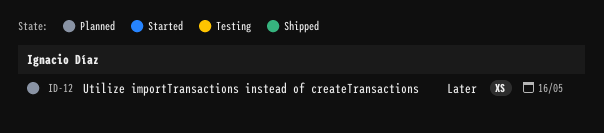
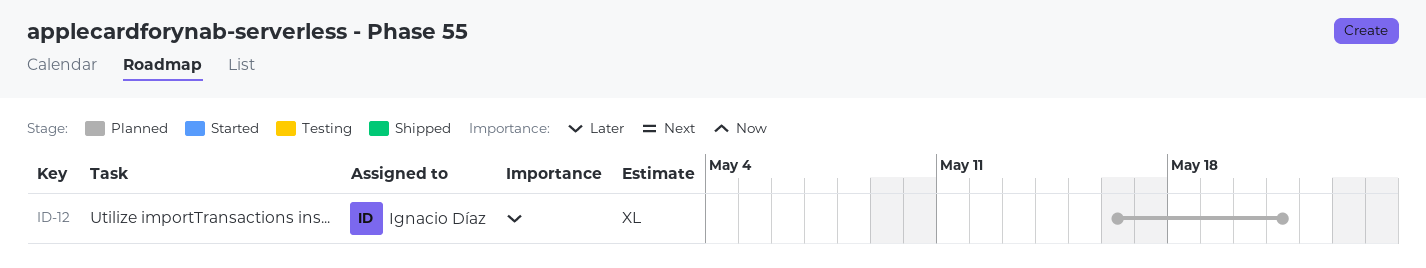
ID-12, estimate: XS -> XL
ID-12, due: May 16 -> May 21

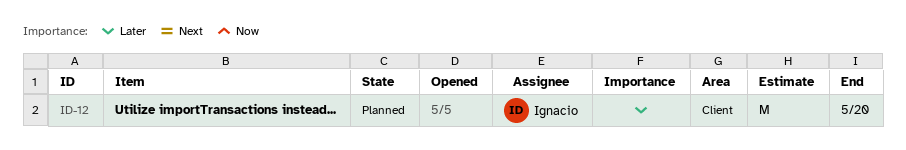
ID-12, estimate: XL -> M
ID-12, due: May 21 -> May 20

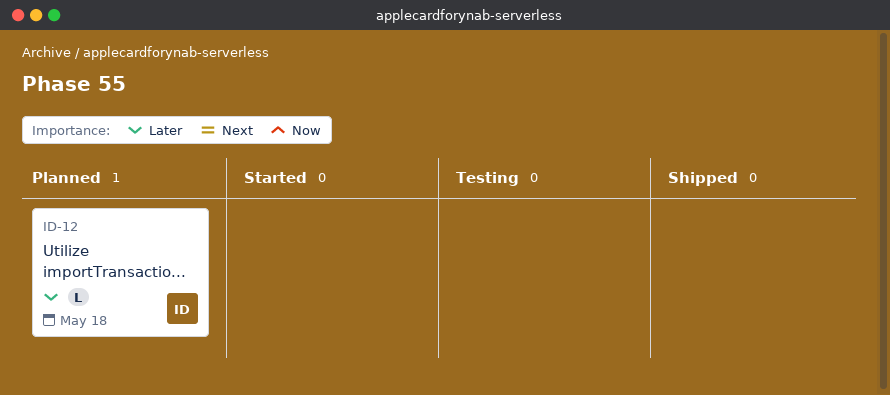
ID-12, estimate: M -> L
ID-12, due: May 20 -> May 18

